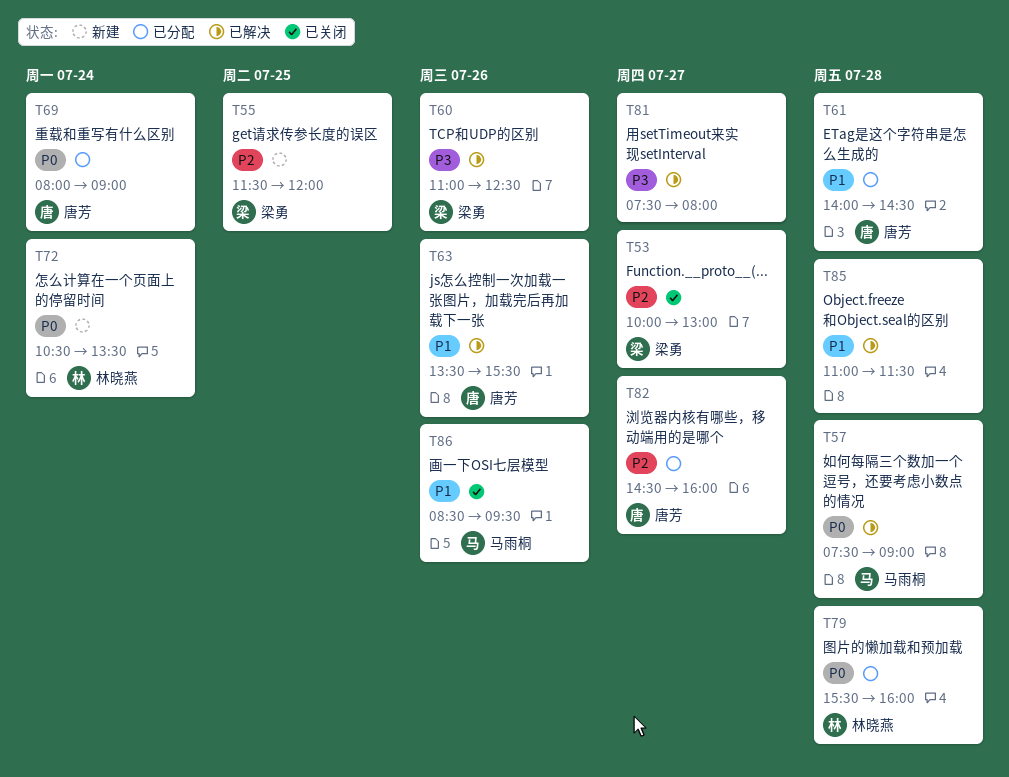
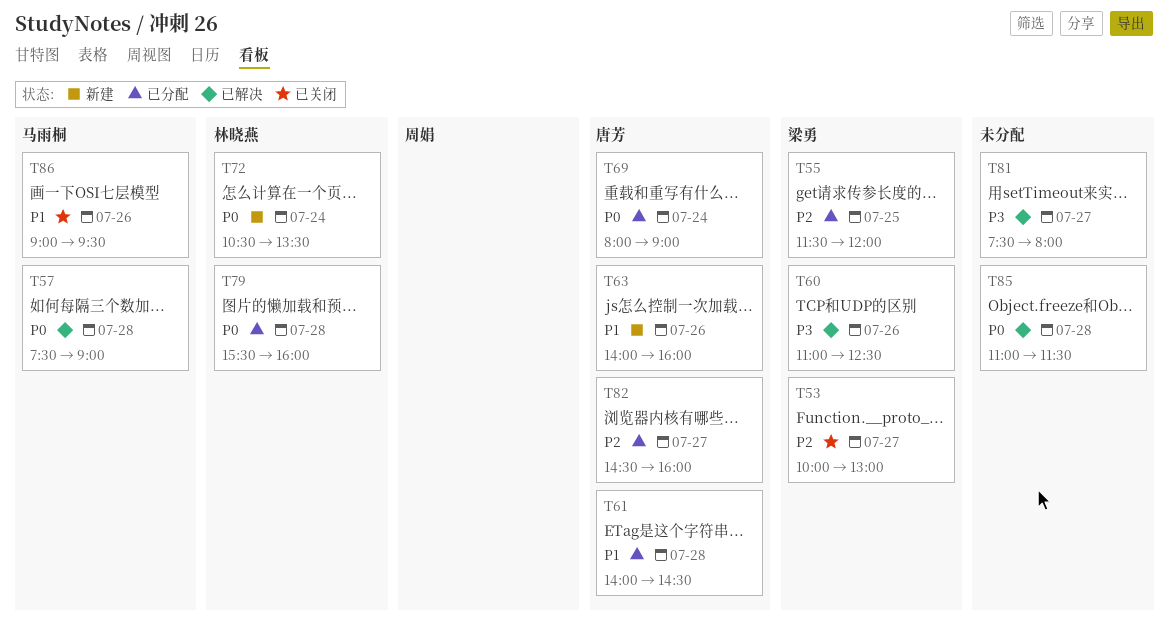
T55, status: 新建 -> 已分配
T63, status: 已解决 -> 新建
T63, begins: 13:30 -> 14:00
T63, ends: 15:30 -> 16:00
T85, priority: P1 -> P0
T86, begins: 08:30 -> 09:00

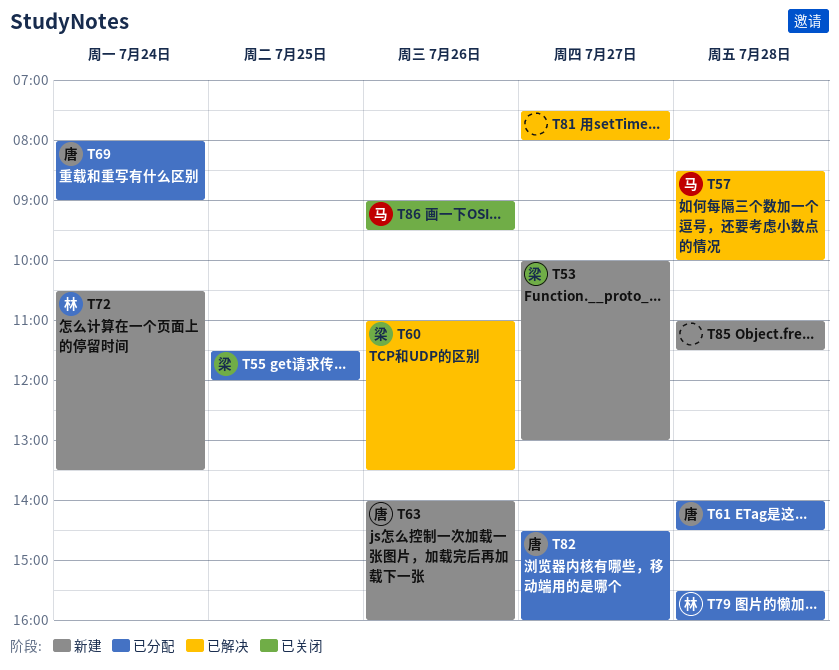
T53, status: 已关闭 -> 新建
T57, begins: 07:30 -> 08:30
T57, ends: 09:00 -> 10:00
T60, ends: 12:30 -> 13:30
T85, status: 已解决 -> 新建

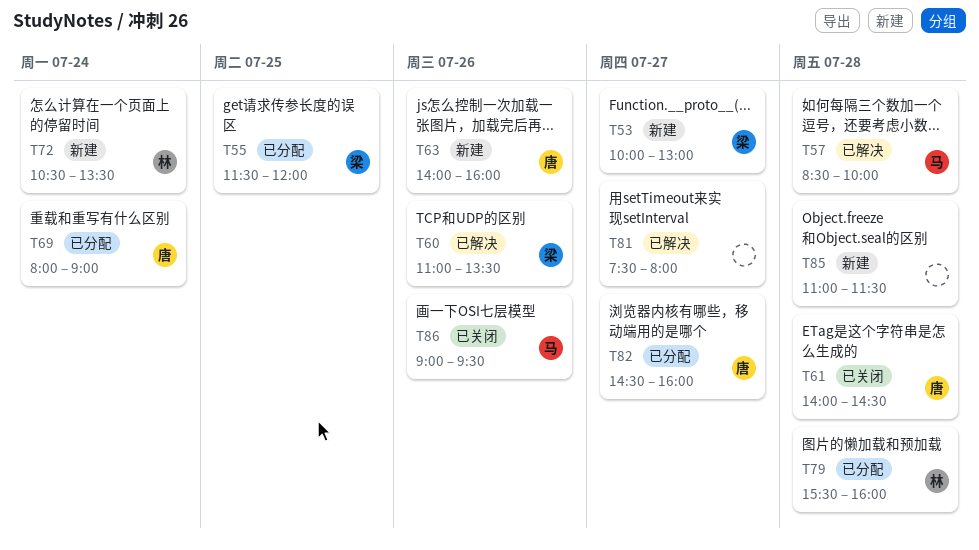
T61, status: 已分配 -> 已关闭

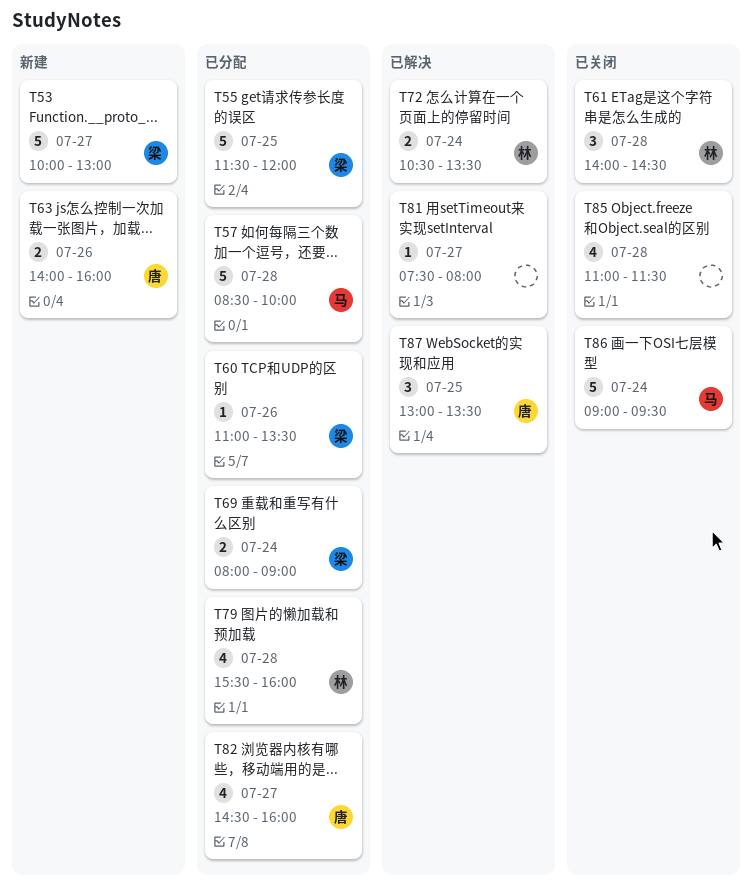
T57, status: 已解决 -> 已分配
T60, status: 已解决 -> 已分配
T61, owner: 唐 -> 林
T69, owner: 唐 -> 梁
T72, status: 新建 -> 已解决
T85, status: 新建 -> 已关闭
T86, day: Jul 26 -> Jul 24
T87: none -> present

